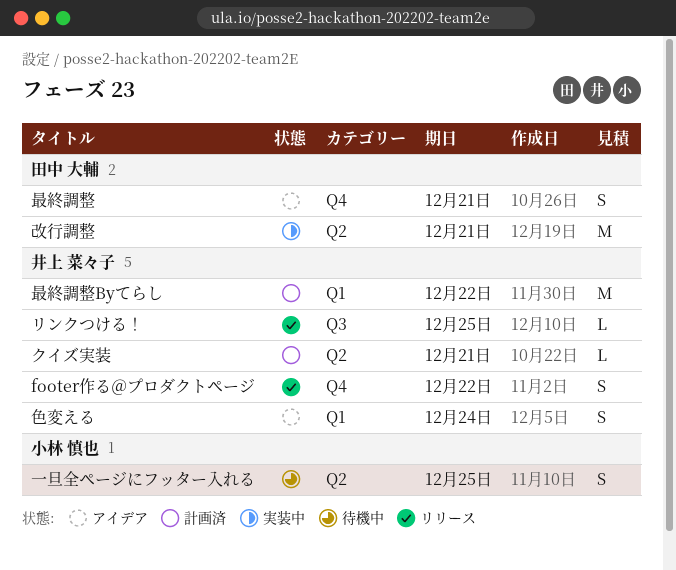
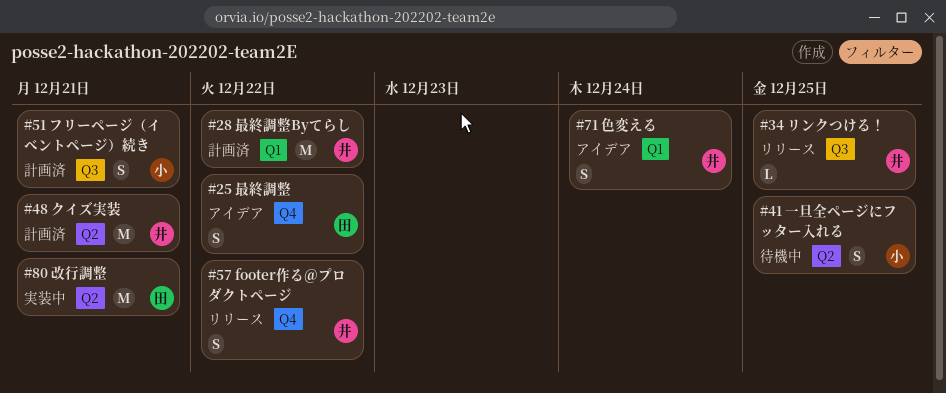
クイズ実装, estimate: L -> M
フリーページ（イベントページ）続き: none -> present
最終調整, due: Dec 21 -> Dec 22

